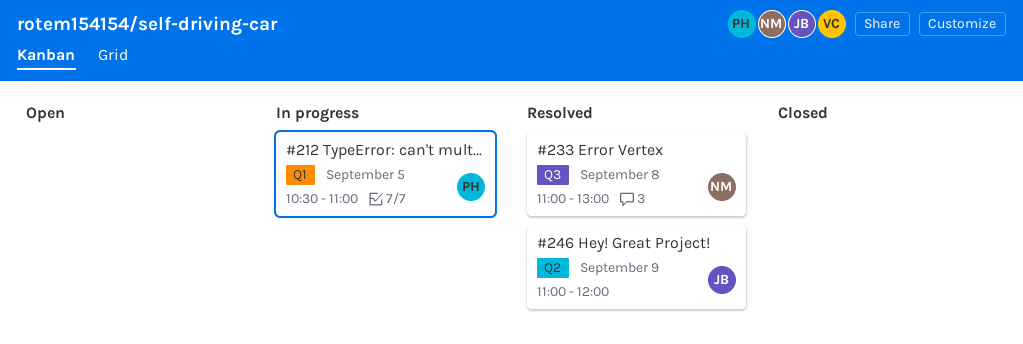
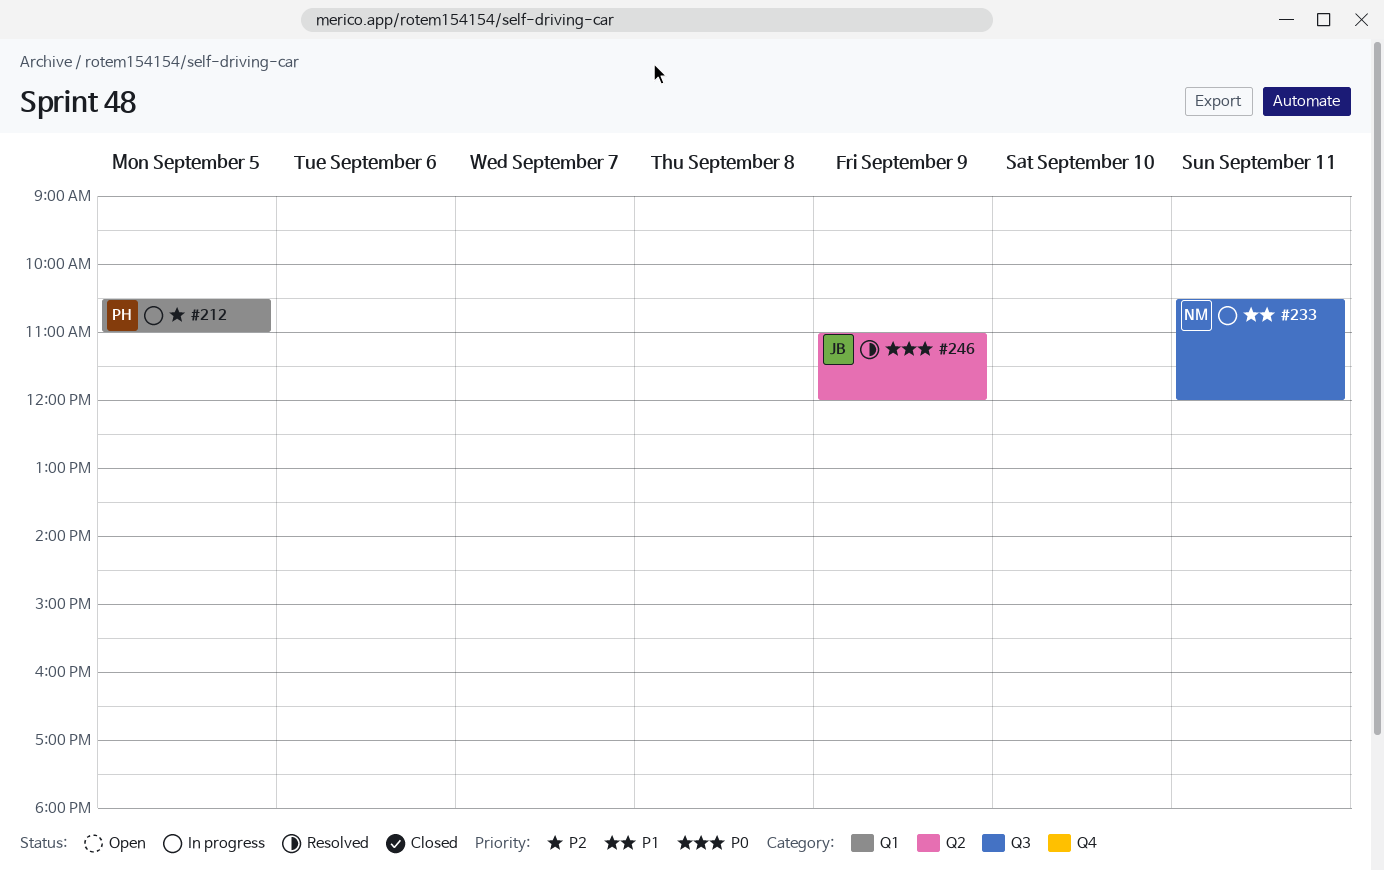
#233, status: Resolved -> In progress
#233, day: Sep 8 -> Sep 11
#233, begins: 11:00 -> 10:30
#233, ends: 13:00 -> 12:00

